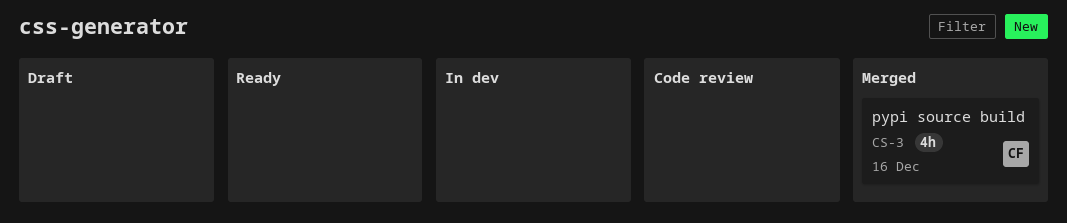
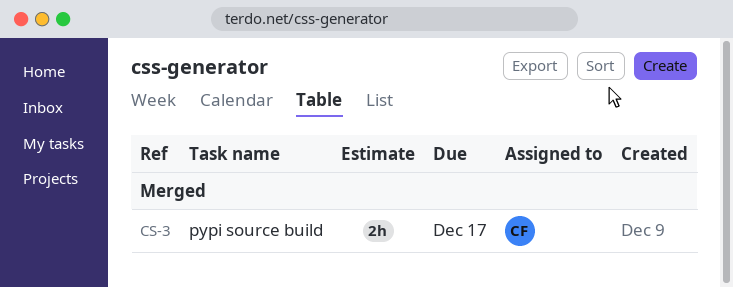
CS-3, estimate: 4h -> 2h
CS-3, due: Dec 16 -> Dec 17

